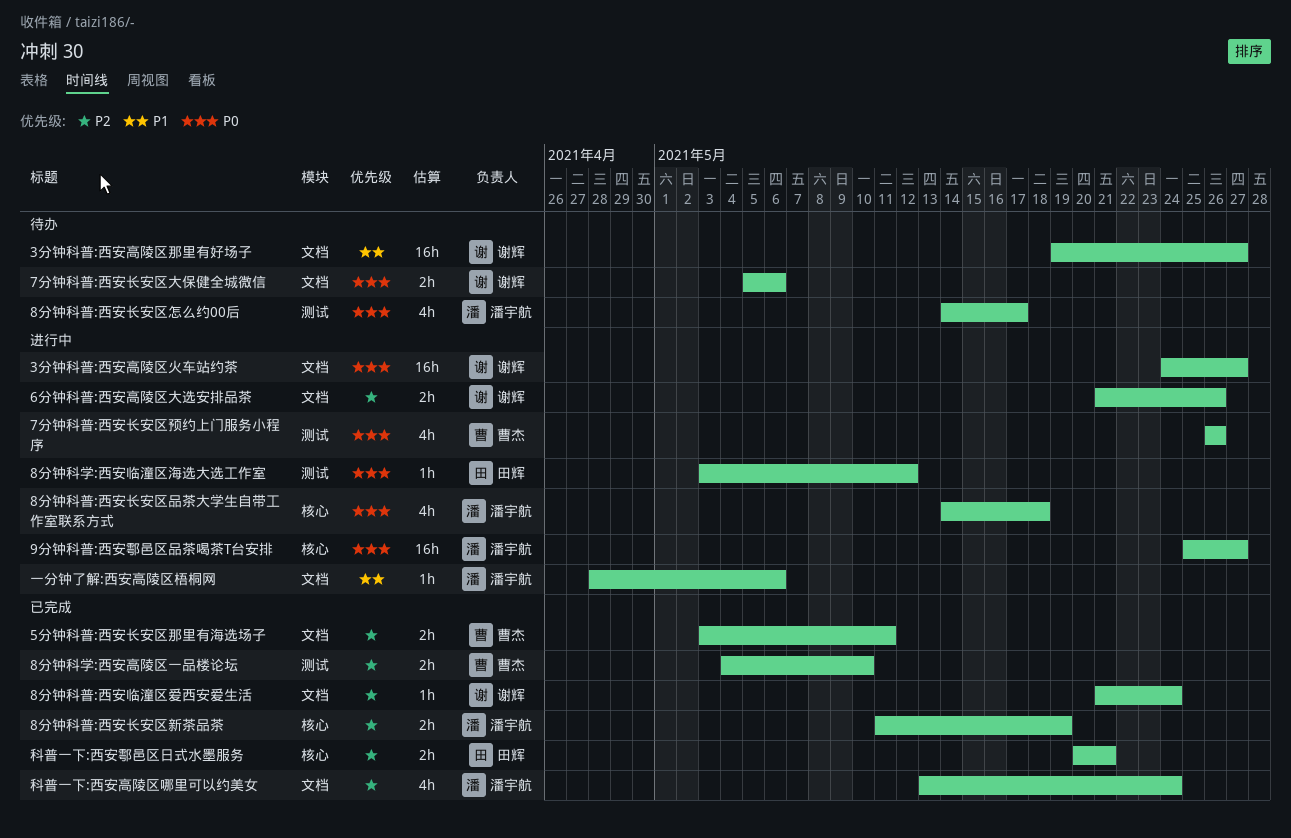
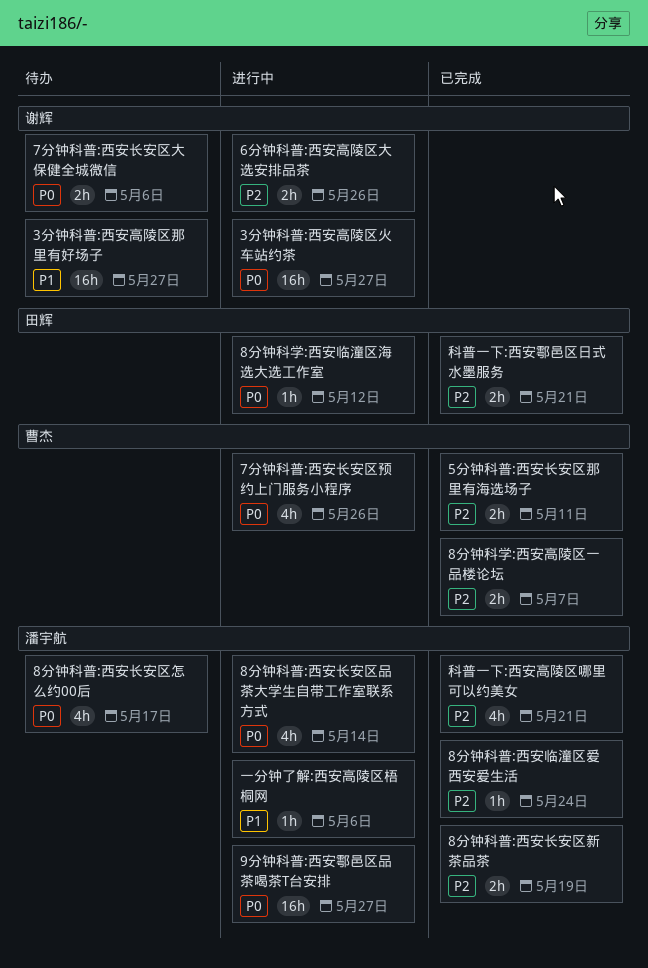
8分钟科学:西安高陵区一品楼论坛, due: May 10 -> May 7
8分钟科普:西安临潼区爱西安爱生活, owner: 谢辉 -> 潘宇航
8分钟科普:西安长安区品茶大学生自带工作室联系方式, due: May 18 -> May 14
科普一下:西安高陵区哪里可以约美女, due: May 24 -> May 21

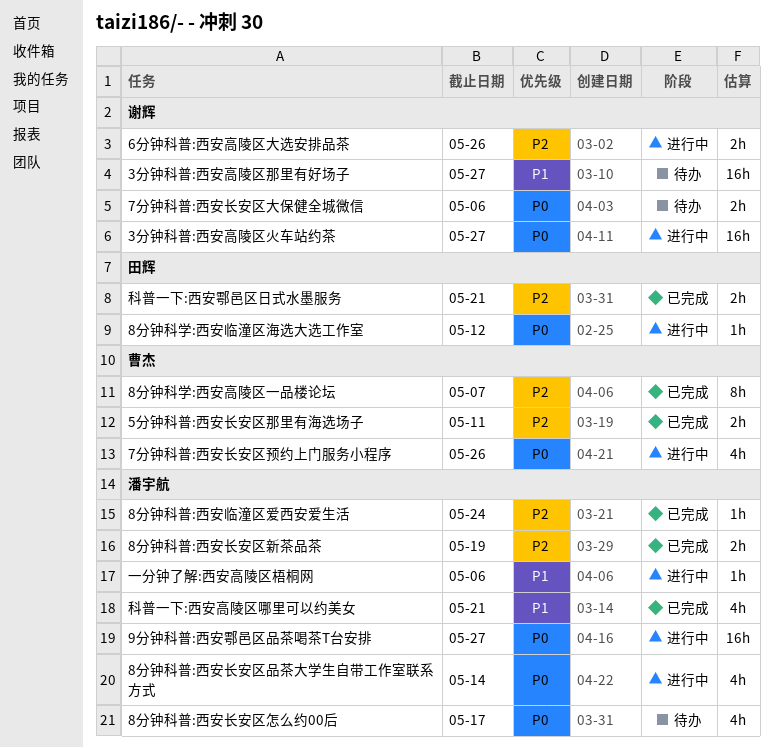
8分钟科学:西安高陵区一品楼论坛, estimate: 2h -> 8h
科普一下:西安高陵区哪里可以约美女, priority: P2 -> P1

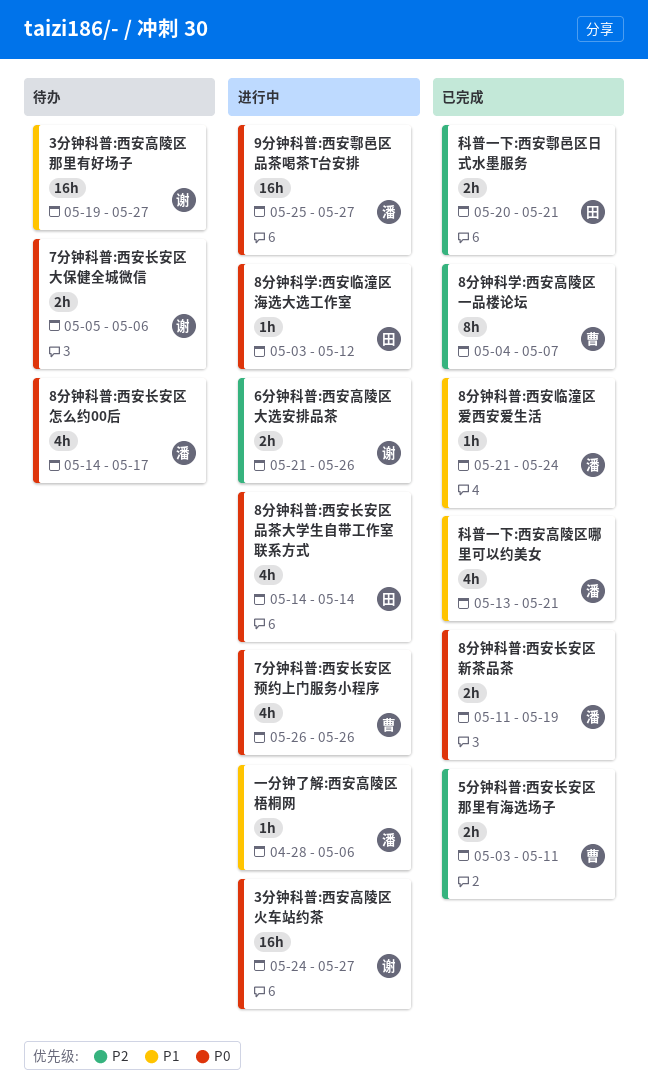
8分钟科普:西安临潼区爱西安爱生活, priority: P2 -> P1
8分钟科普:西安长安区品茶大学生自带工作室联系方式, owner: 潘宇航 -> 田辉
8分钟科普:西安长安区新茶品茶, priority: P2 -> P0

